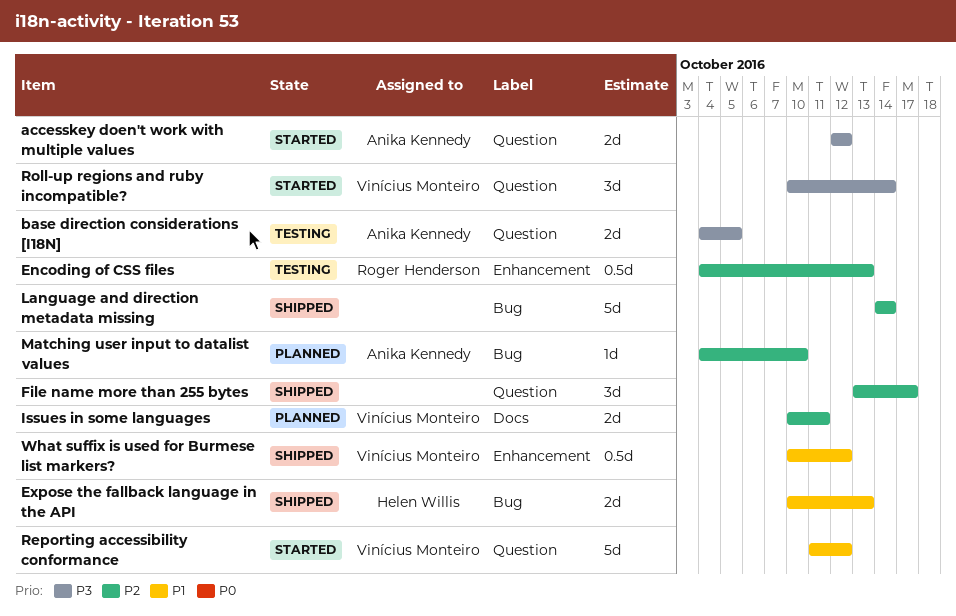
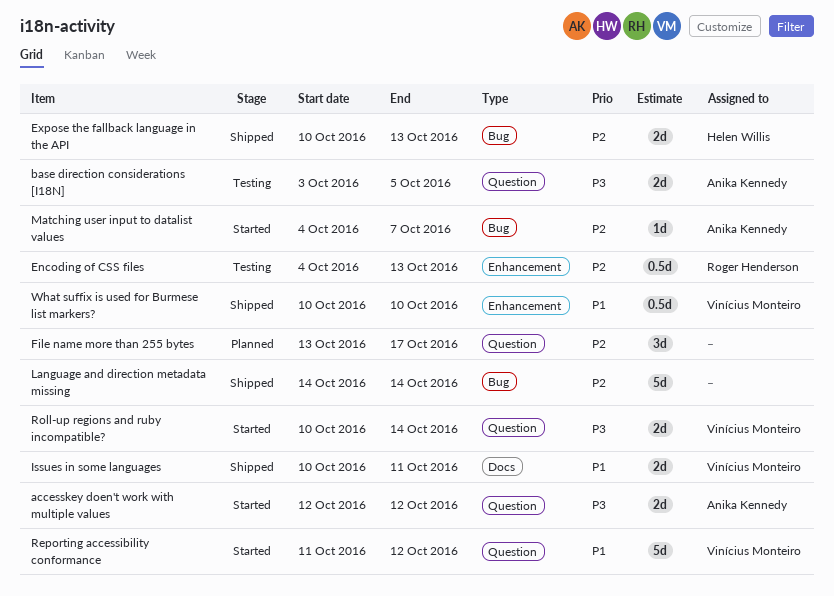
base direction considerations [I18N], start: Oct 4 -> Oct 3
Expose the fallback language in the API, priority: P1 -> P2
File name more than 255 bytes, status: Shipped -> Planned
Issues in some languages, status: Planned -> Shipped
Issues in some languages, priority: P2 -> P1
Matching user input to datalist values, status: Planned -> Started
Matching user input to datalist values, due: Oct 10 -> Oct 7
Roll-up regions and ruby incompatible?, estimate: 3d -> 2d
What suffix is used for Burmese list markers?, due: Oct 12 -> Oct 10

